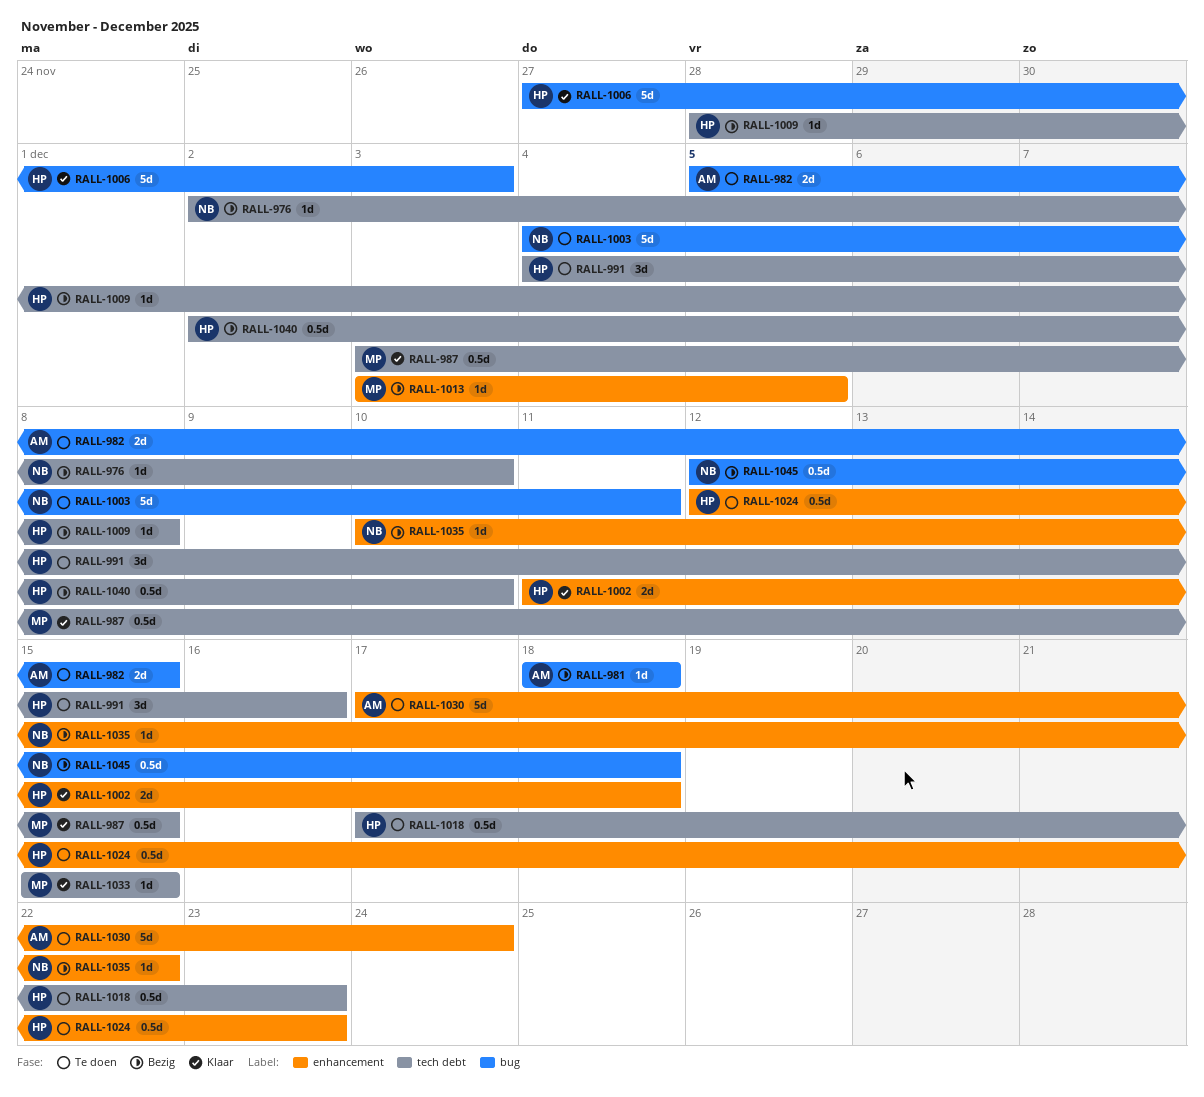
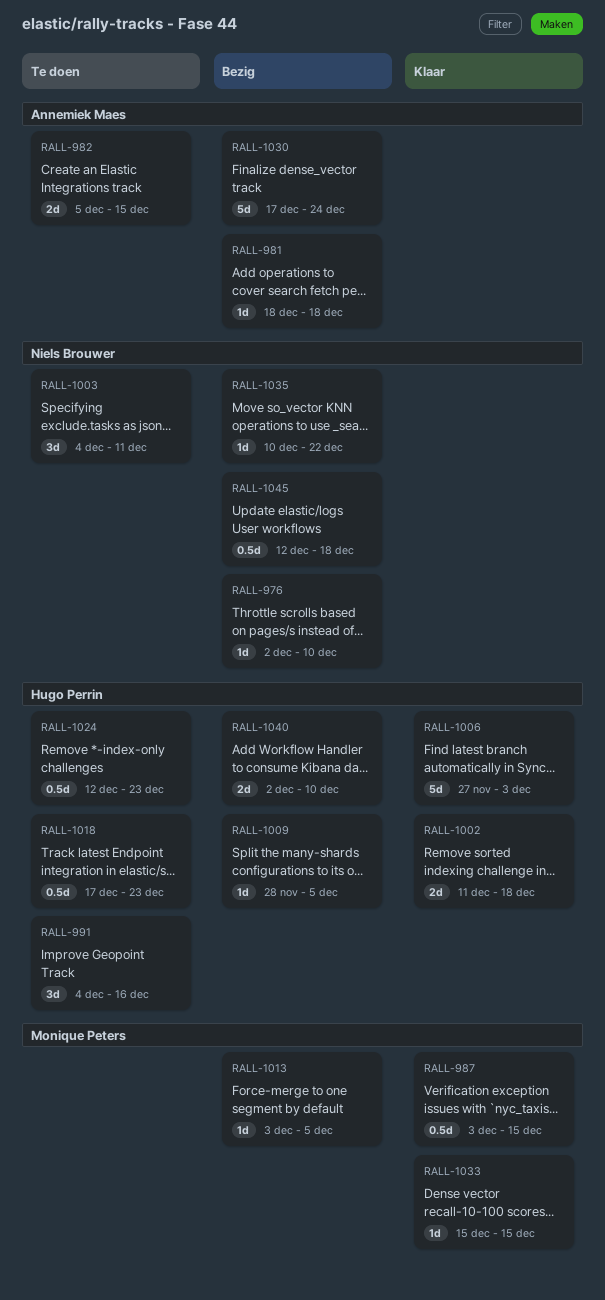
RALL-1003, estimate: 5d -> 3d
RALL-1009, due: Dec 8 -> Dec 5
RALL-1030, status: Te doen -> Bezig
RALL-1040, estimate: 0.5d -> 2d

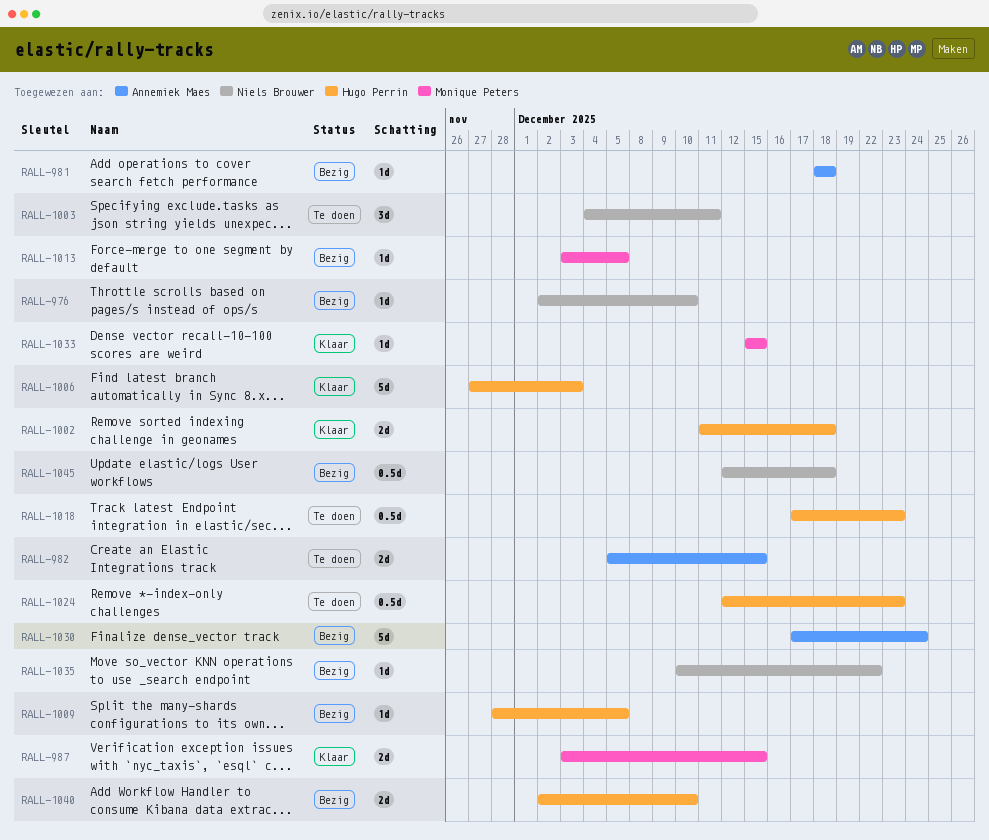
RALL-987, estimate: 0.5d -> 2d
RALL-991: present -> none

